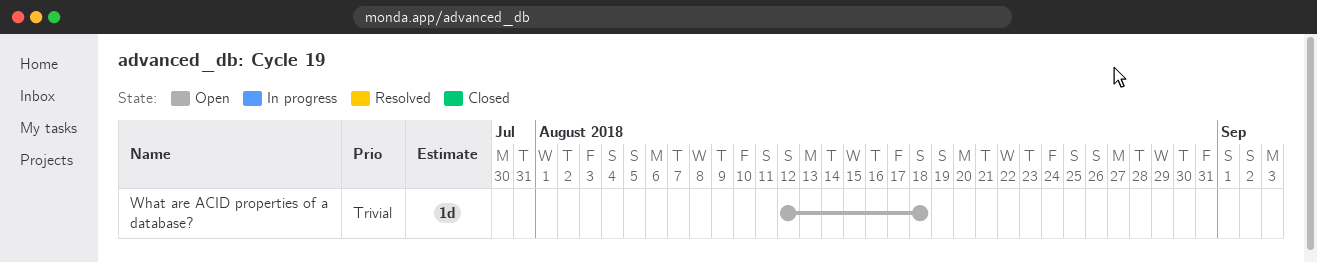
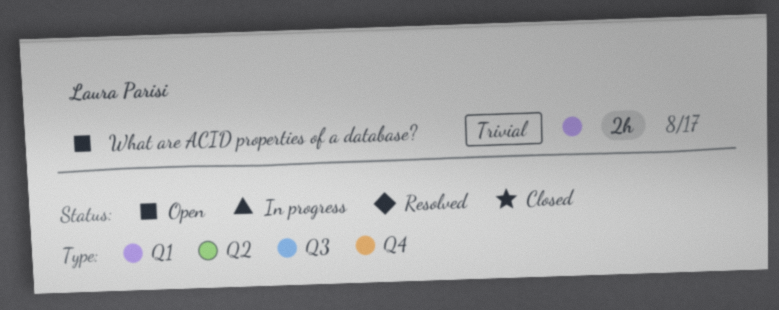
What are ACID properties of a database?, estimate: 1d -> 2h
What are ACID properties of a database?, due: Aug 18 -> Aug 17

